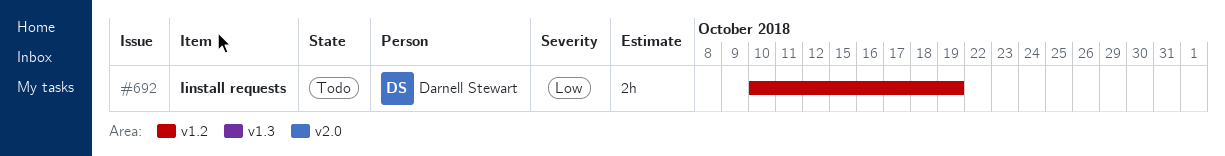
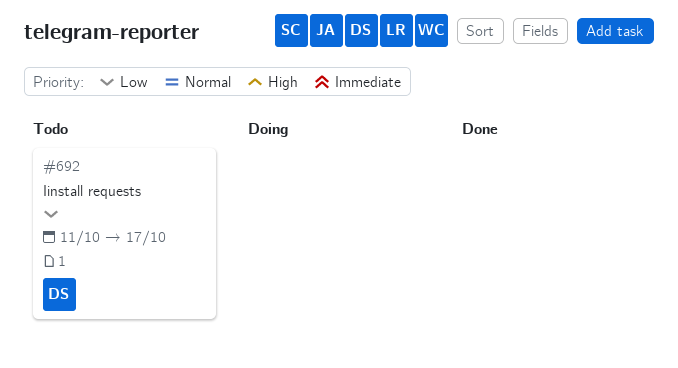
#692, start: Oct 10 -> Oct 11
#692, due: Oct 19 -> Oct 17

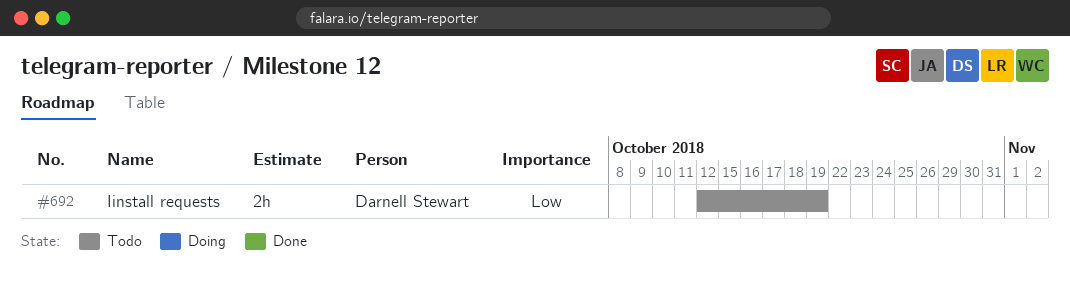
#692, start: Oct 11 -> Oct 12
#692, due: Oct 17 -> Oct 19

